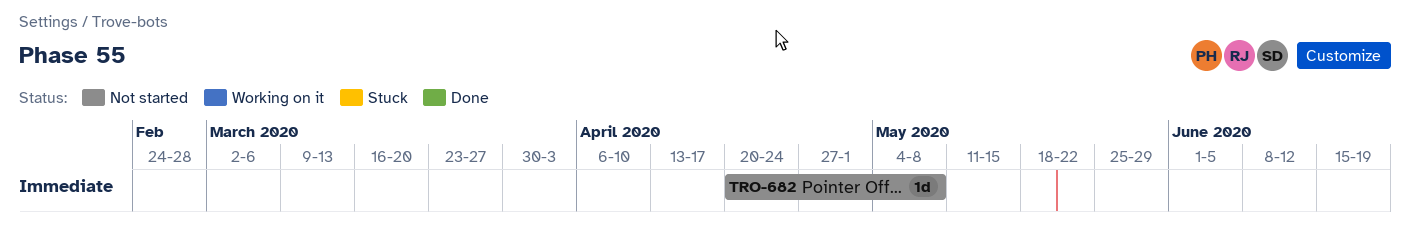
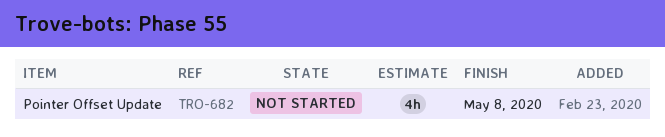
TRO-682, estimate: 1d -> 4h

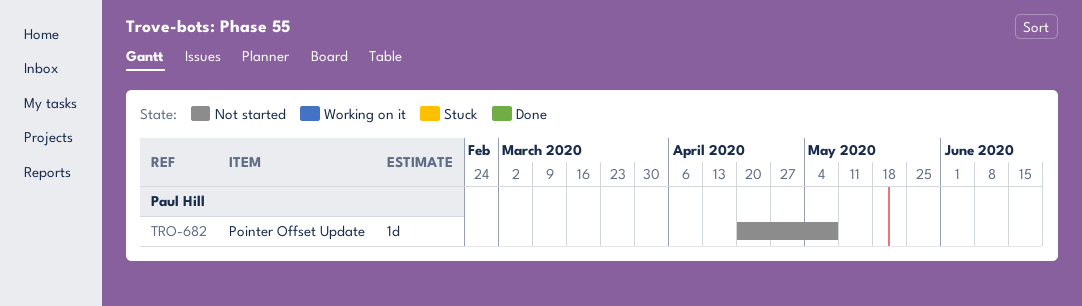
TRO-682, estimate: 4h -> 1d

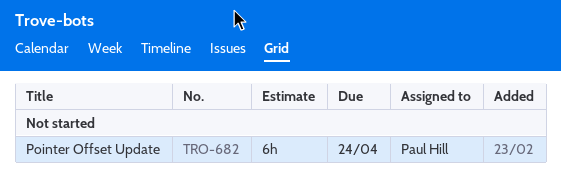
TRO-682, estimate: 1d -> 6h
TRO-682, due: May 8 -> Apr 24

